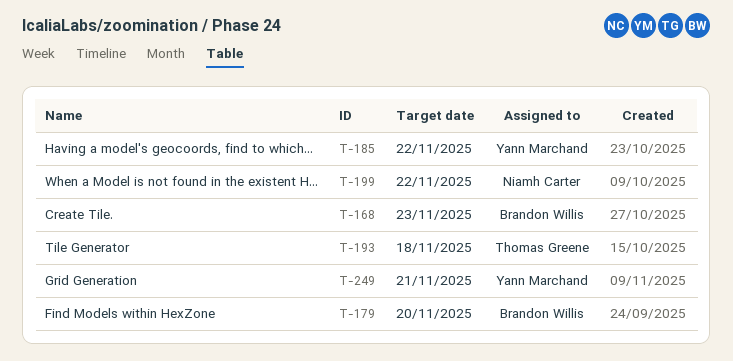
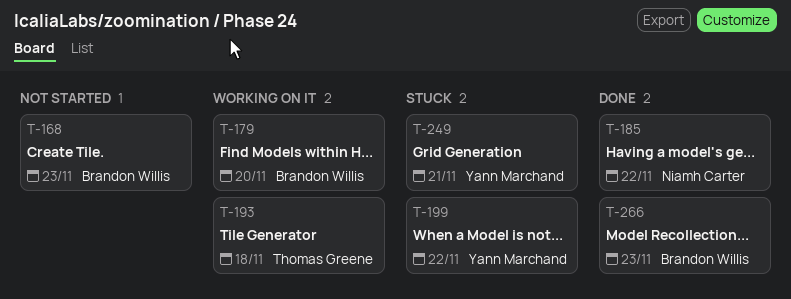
T-185, owner: Yann Marchand -> Niamh Carter
T-199, owner: Niamh Carter -> Yann Marchand
T-266: none -> present

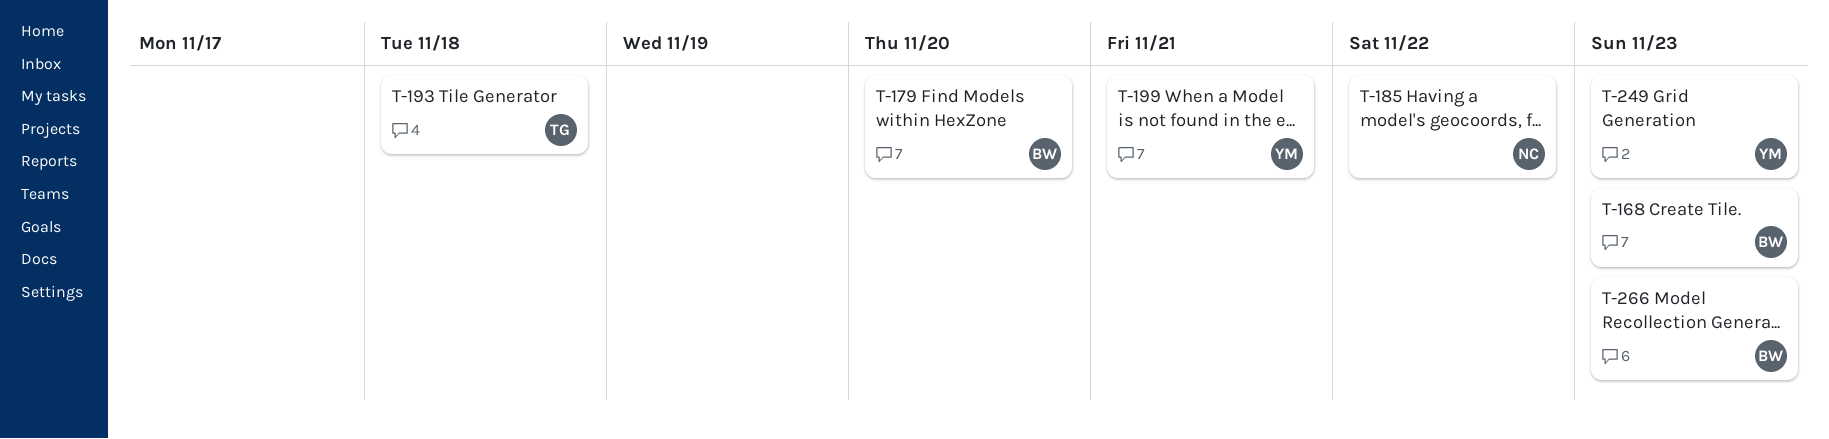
T-199, due: Nov 22 -> Nov 21
T-249, due: Nov 21 -> Nov 23

